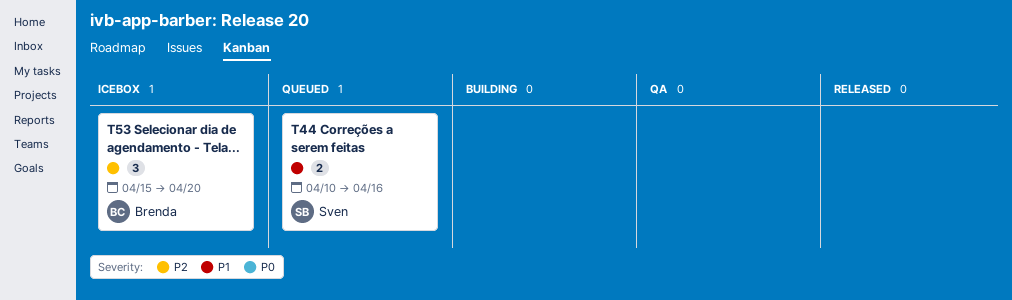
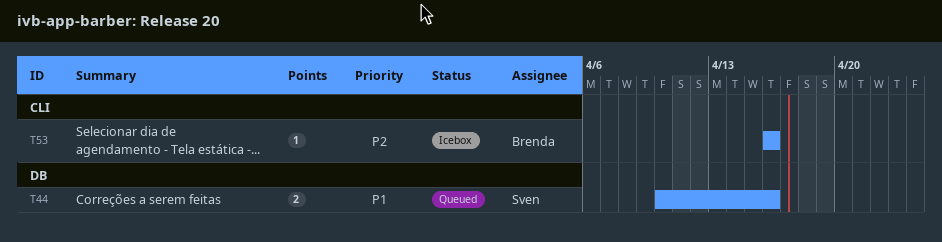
T53, estimate: 3 -> 1
T53, start: Apr 15 -> Apr 16
T53, due: Apr 20 -> Apr 16

